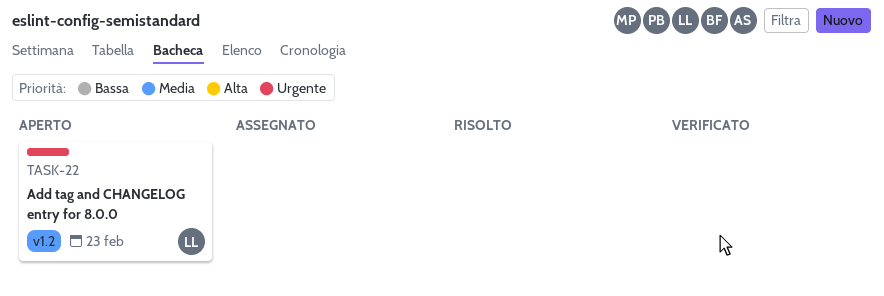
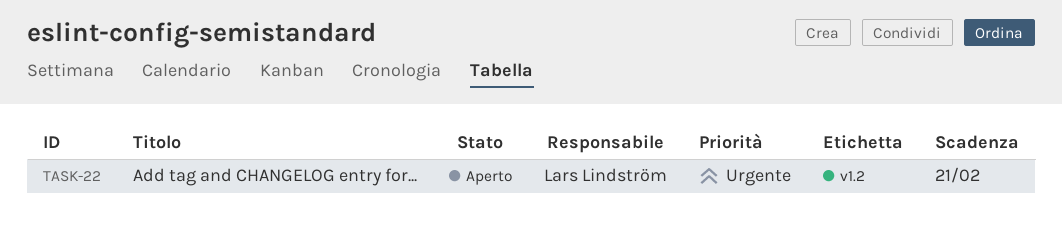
TASK-22, due: Feb 23 -> Feb 21

